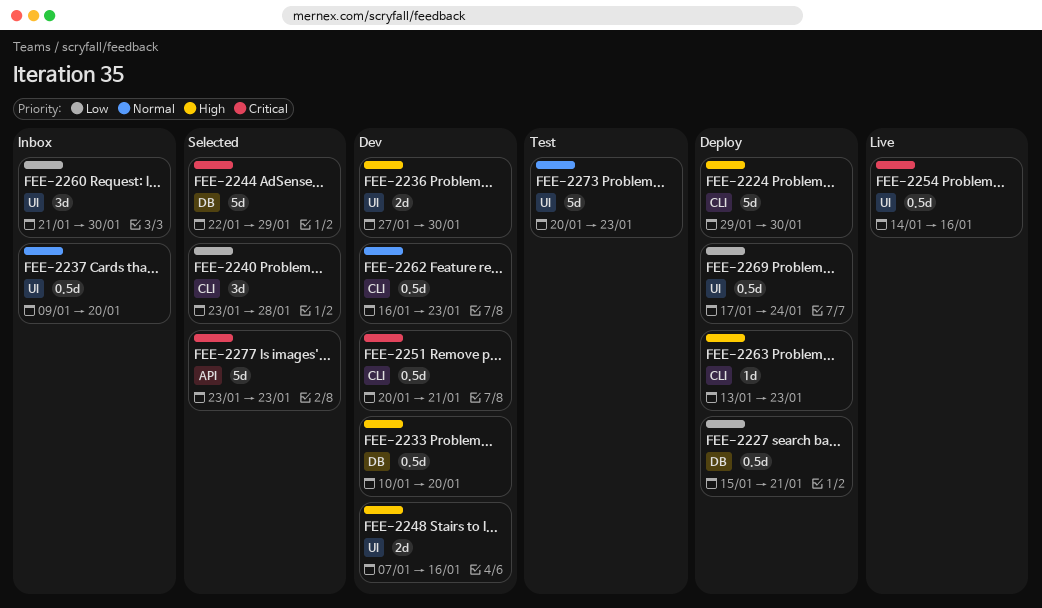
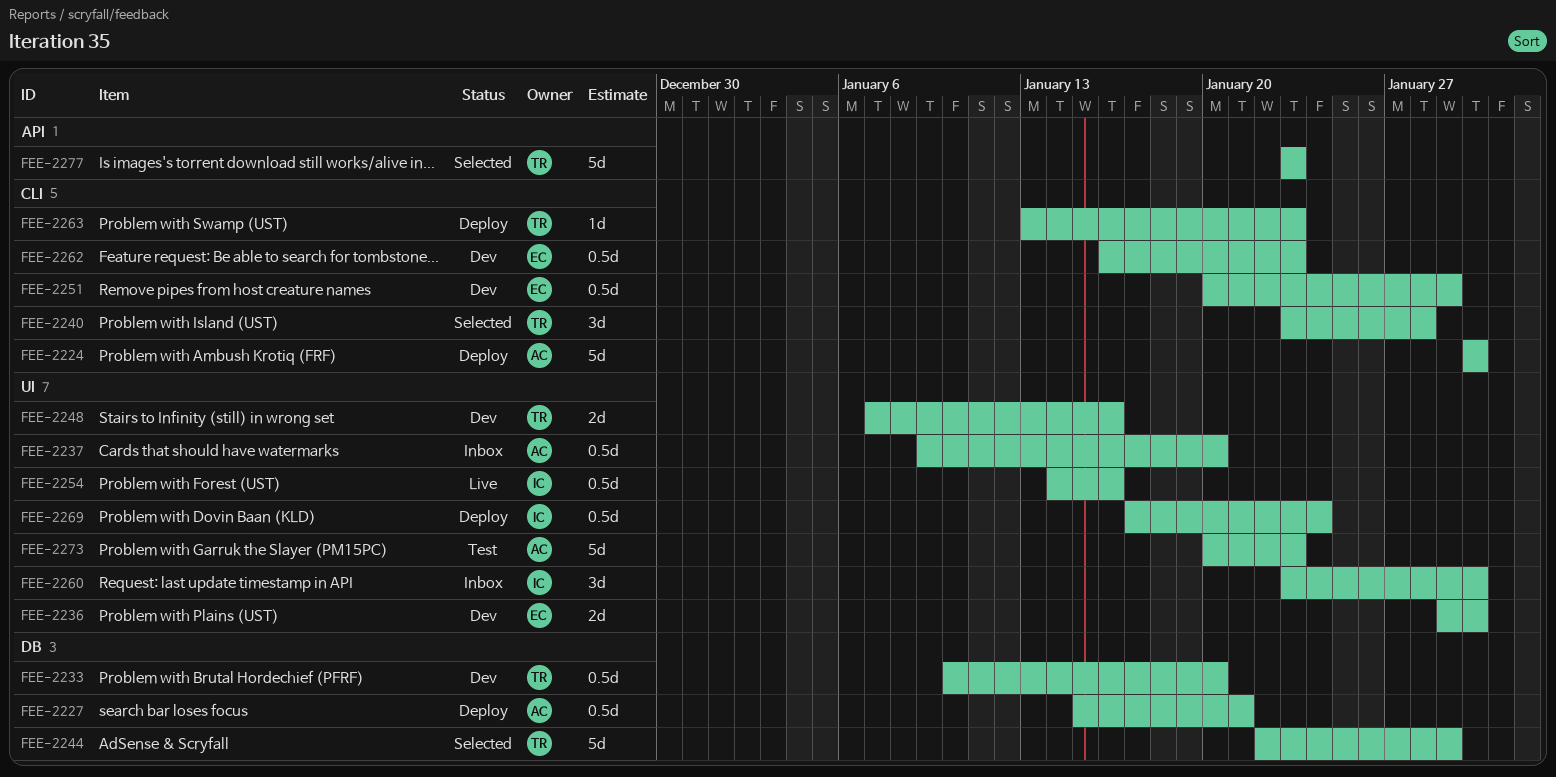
FEE-2224, start: Jan 29 -> Jan 30
FEE-2236, start: Jan 27 -> Jan 29
FEE-2251, due: Jan 21 -> Jan 29
FEE-2260, start: Jan 21 -> Jan 23

